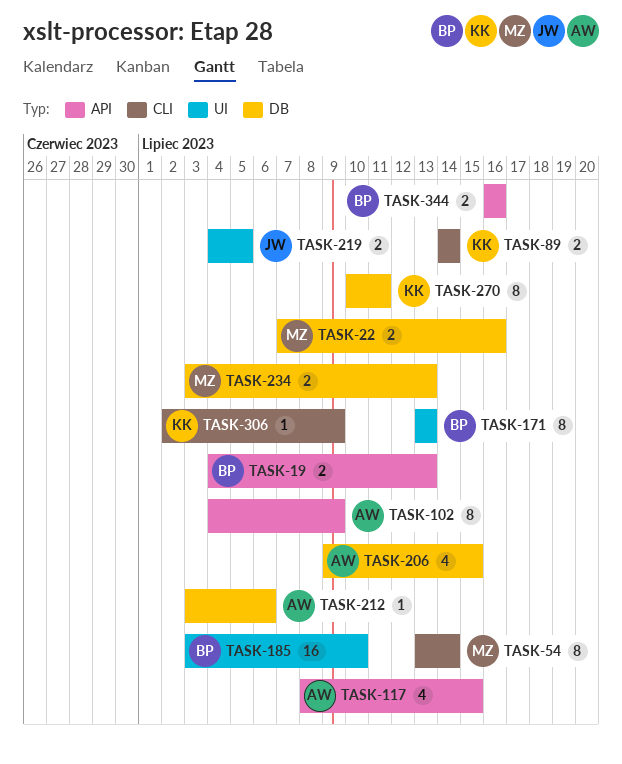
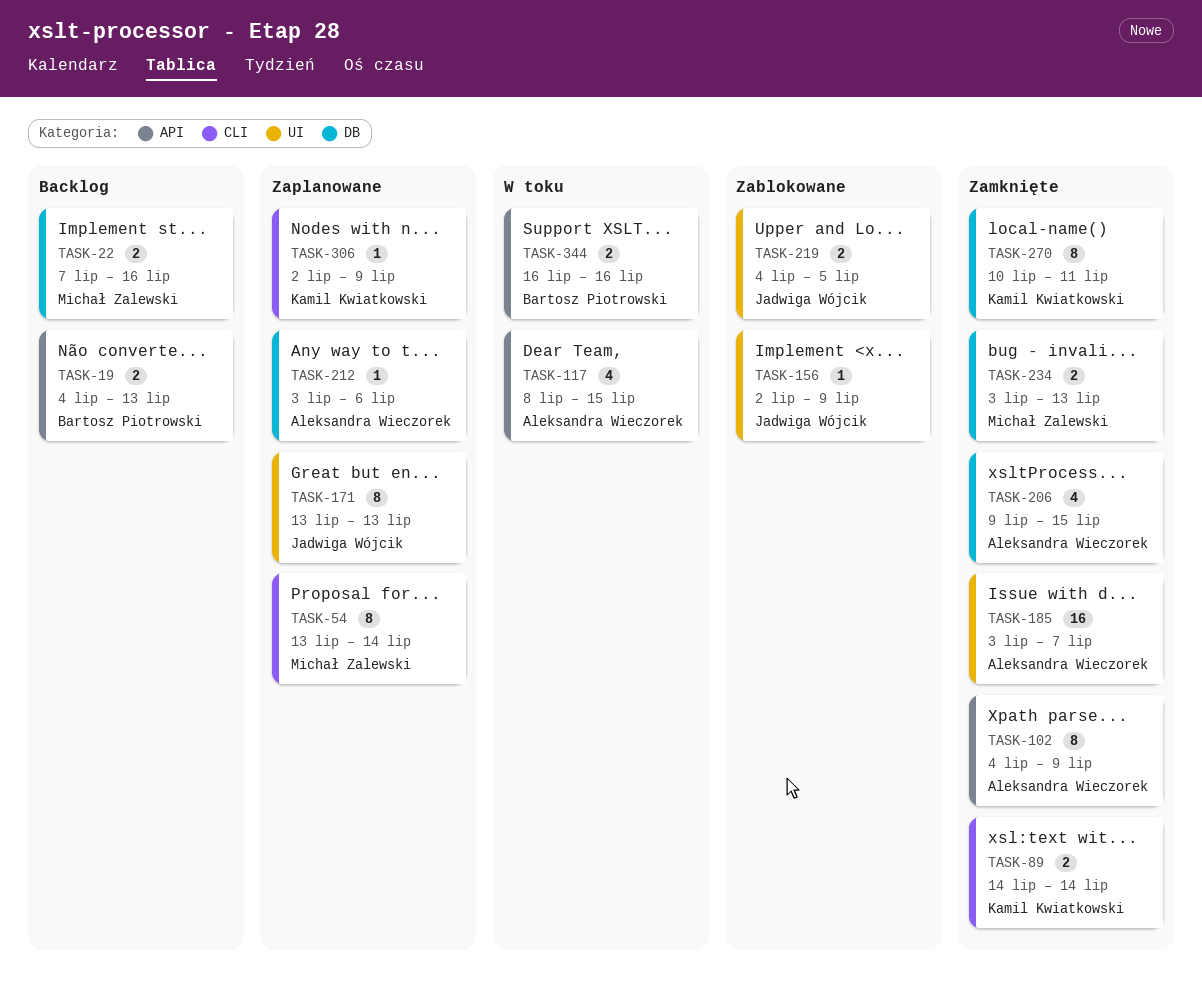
TASK-156: none -> present
TASK-171, owner: Bartosz Piotrowski -> Jadwiga Wójcik
TASK-185, owner: Bartosz Piotrowski -> Aleksandra Wieczorek
TASK-185, due: Jul 10 -> Jul 7

